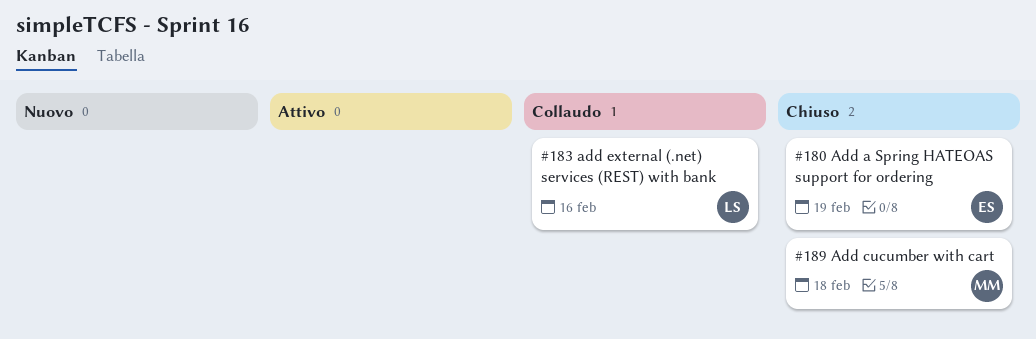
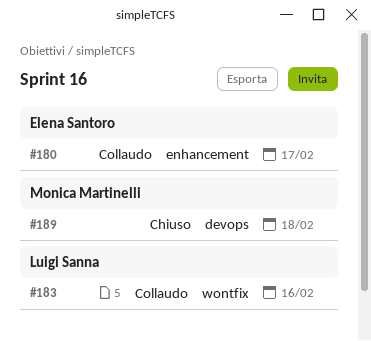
#180, status: Chiuso -> Collaudo
#180, due: Feb 19 -> Feb 17

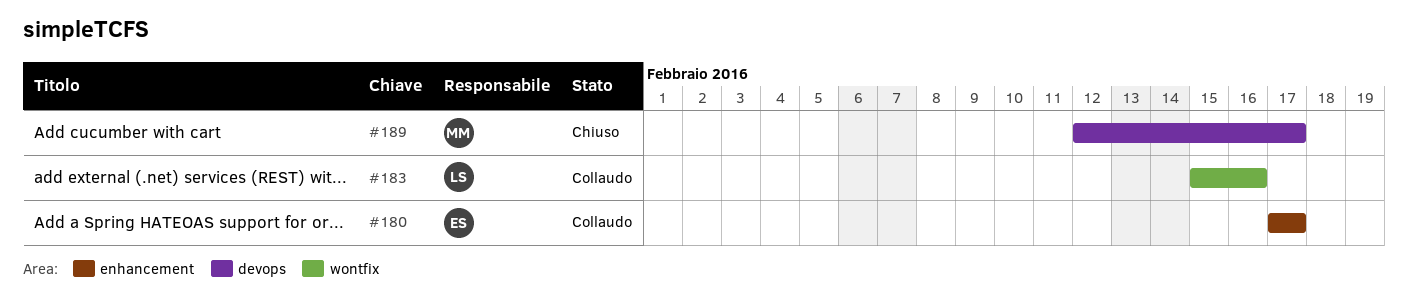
#189, due: Feb 18 -> Feb 17

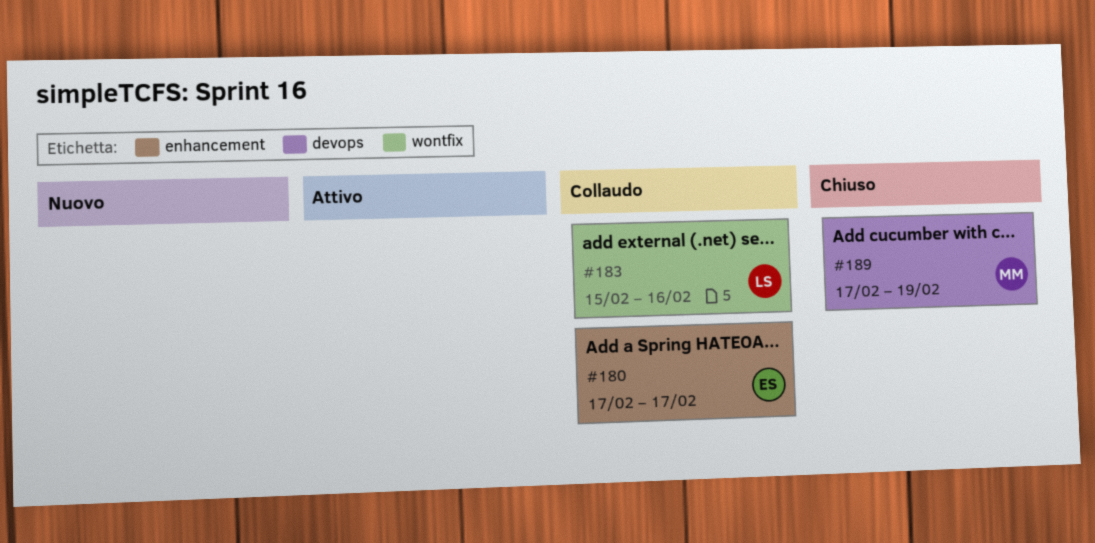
#189, start: Feb 12 -> Feb 17
#189, due: Feb 17 -> Feb 19

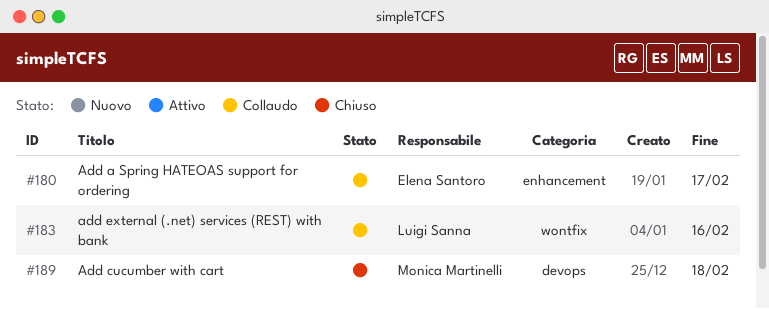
#189, due: Feb 19 -> Feb 18

